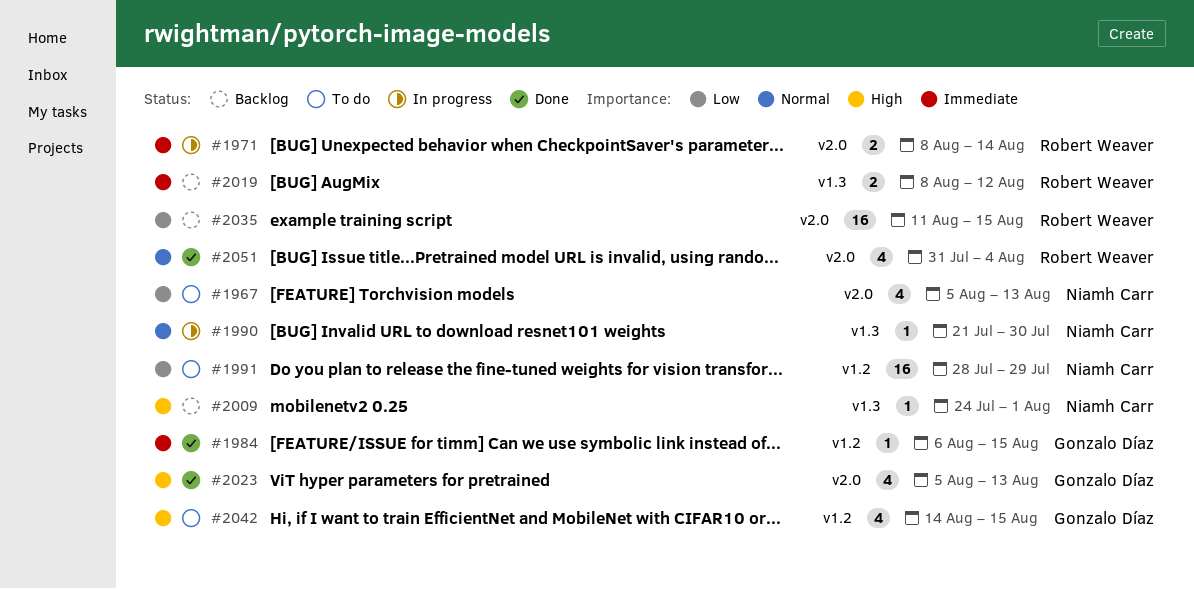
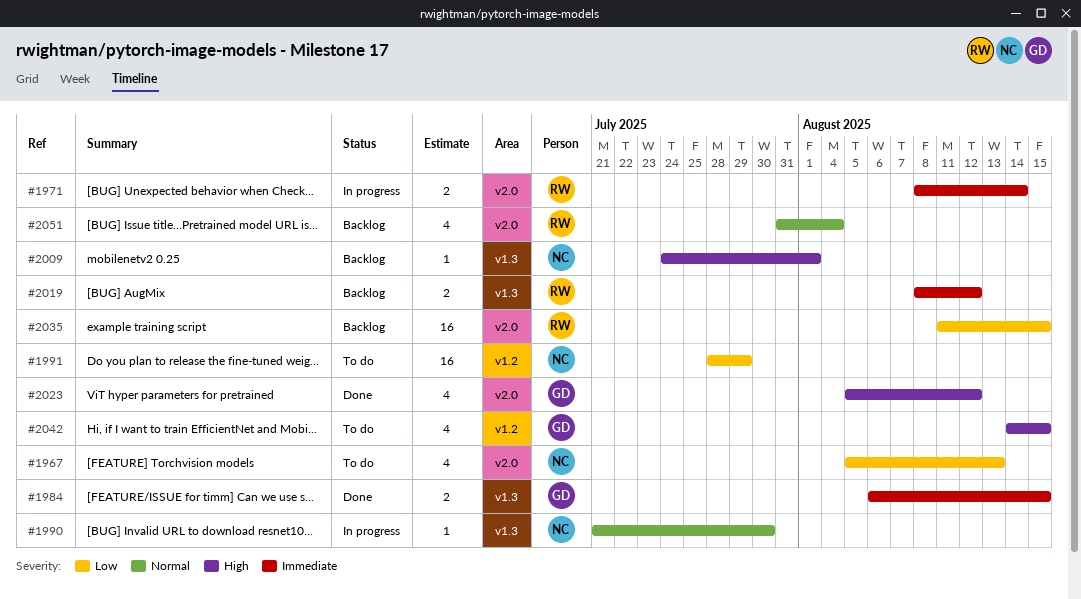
#1984, label: v1.2 -> v1.3
#1984, estimate: 1 -> 2
#2023, due: Aug 13 -> Aug 12
#2051, status: Done -> Backlog

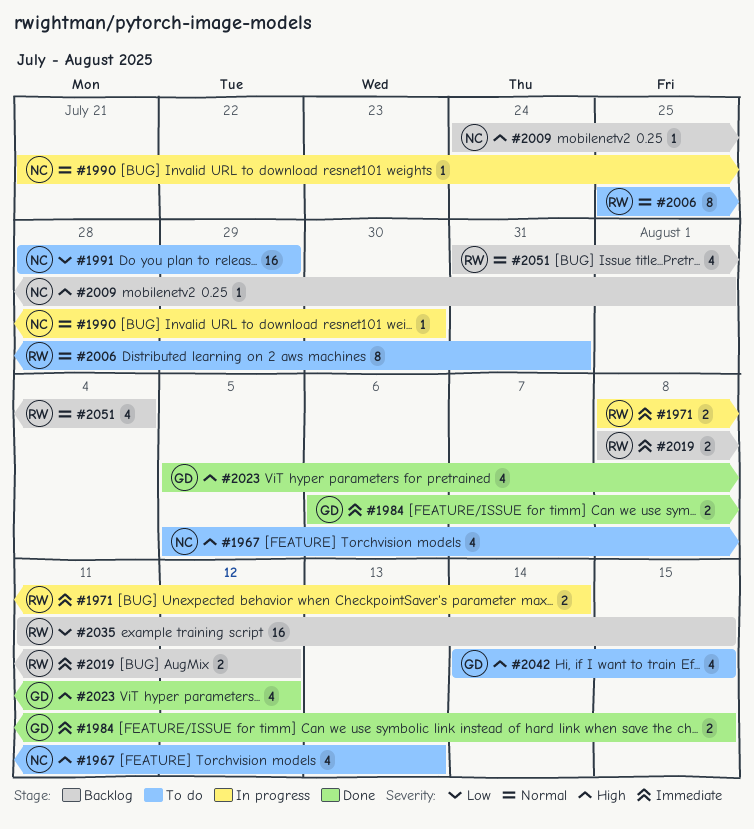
#1967, priority: Low -> High
#2006: none -> present

